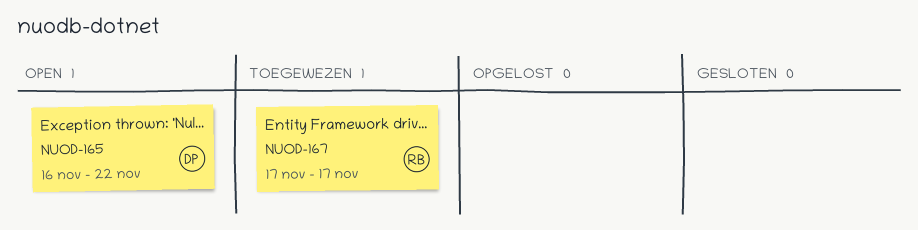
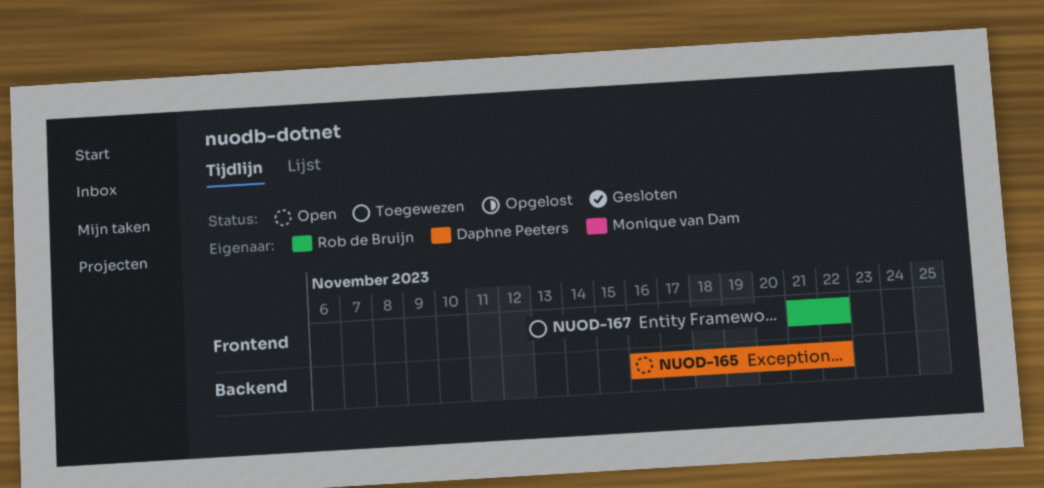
NUOD-167, start: Nov 17 -> Nov 21
NUOD-167, due: Nov 17 -> Nov 22

